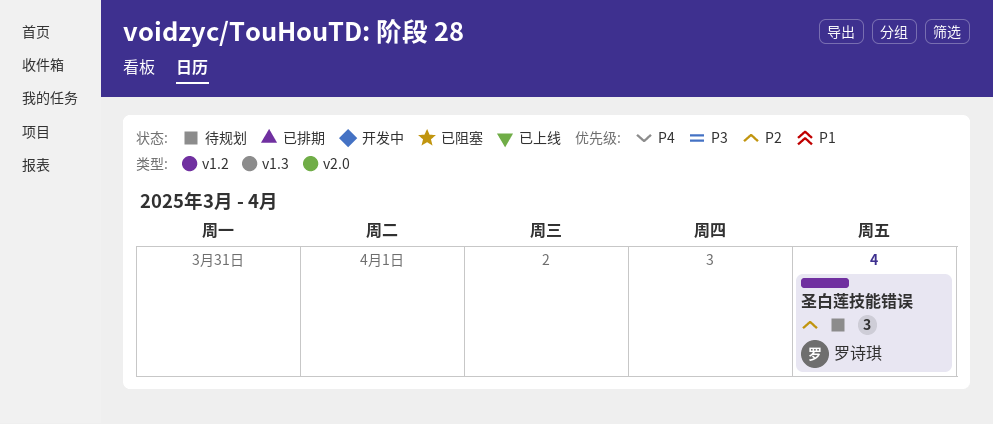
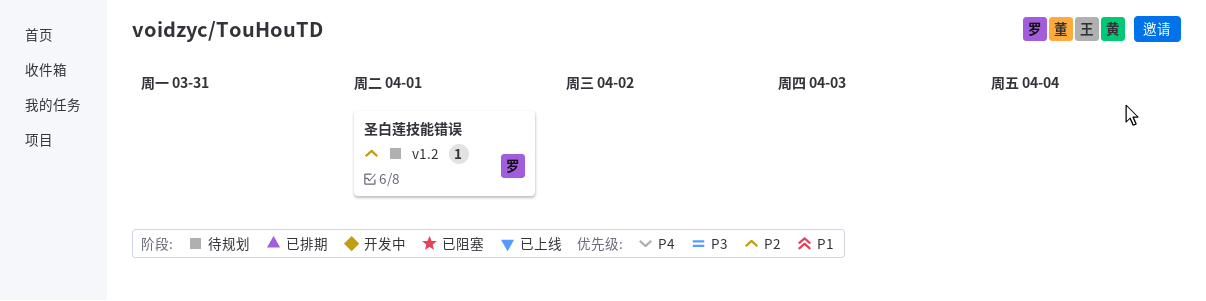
圣白莲技能错误, estimate: 3 -> 1
圣白莲技能错误, due: Apr 4 -> Apr 1

